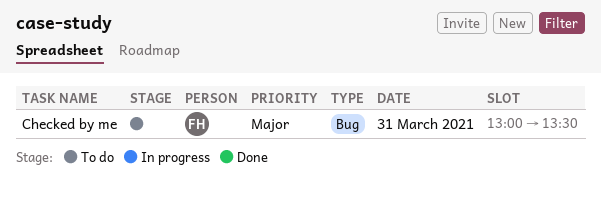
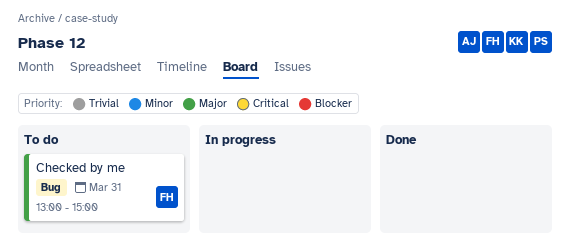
Checked by me, ends: 13:30 -> 15:00

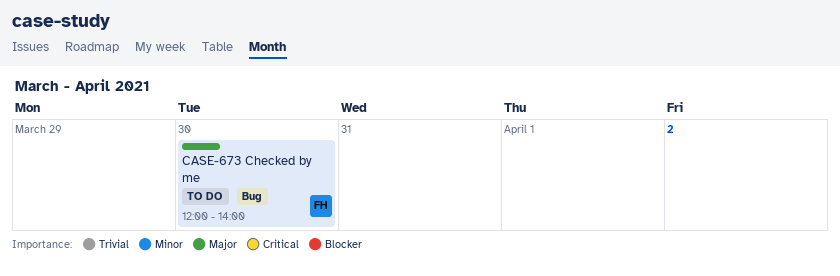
Checked by me, day: Mar 31 -> Mar 30
Checked by me, begins: 13:00 -> 12:00
Checked by me, ends: 15:00 -> 14:00

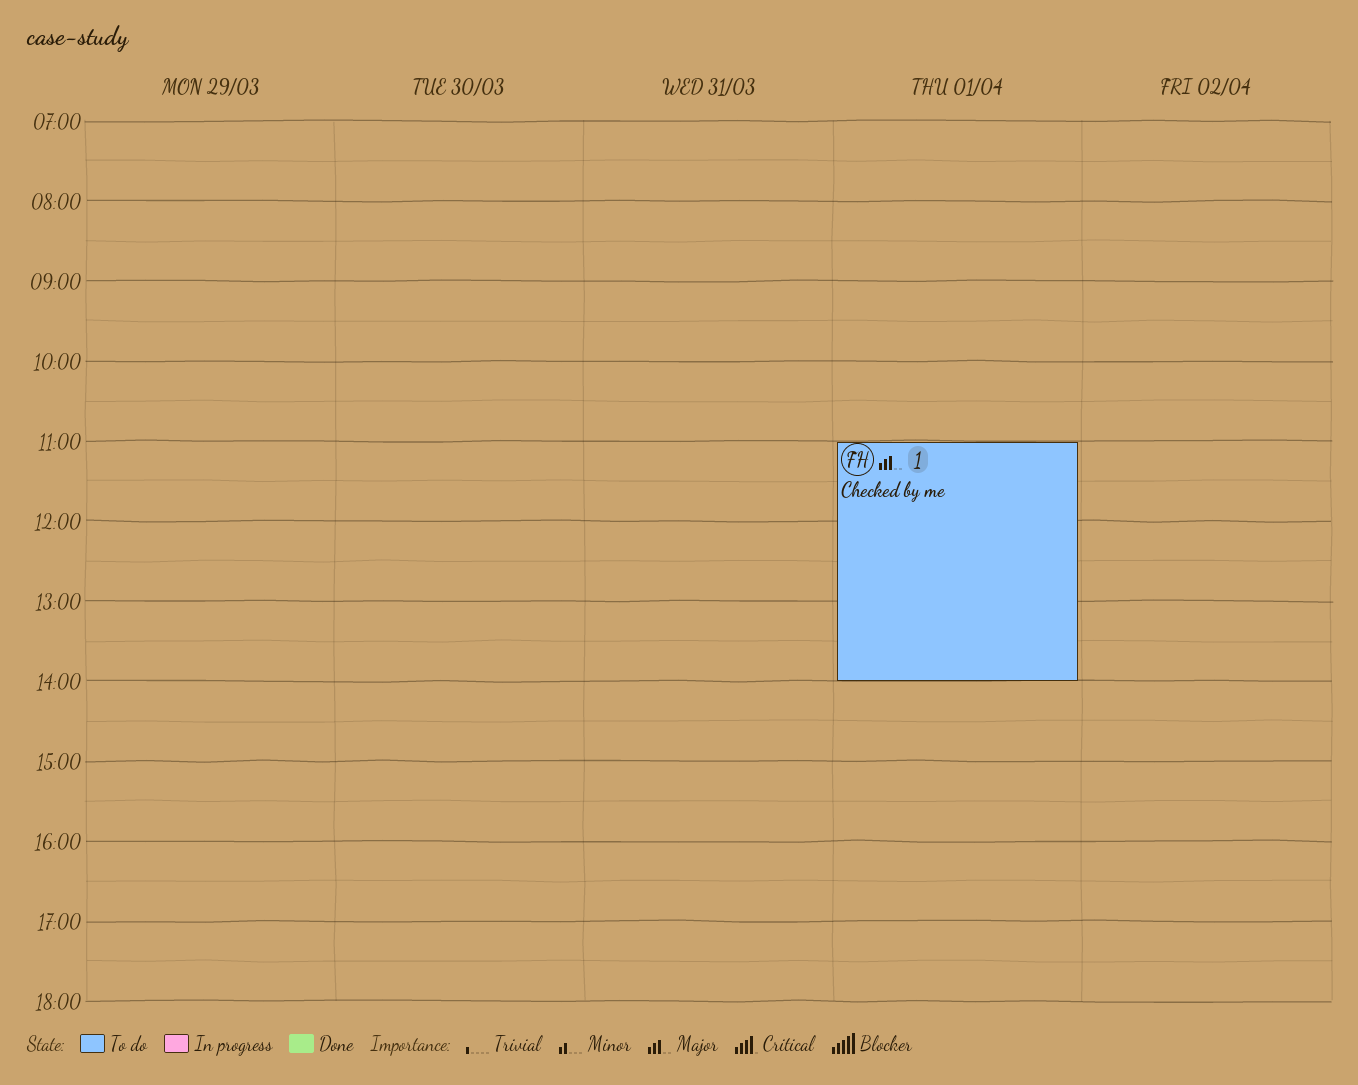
Checked by me, day: Mar 30 -> Apr 1
Checked by me, begins: 12:00 -> 11:00

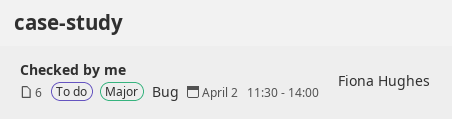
Checked by me, day: Apr 1 -> Apr 2
Checked by me, begins: 11:00 -> 11:30

